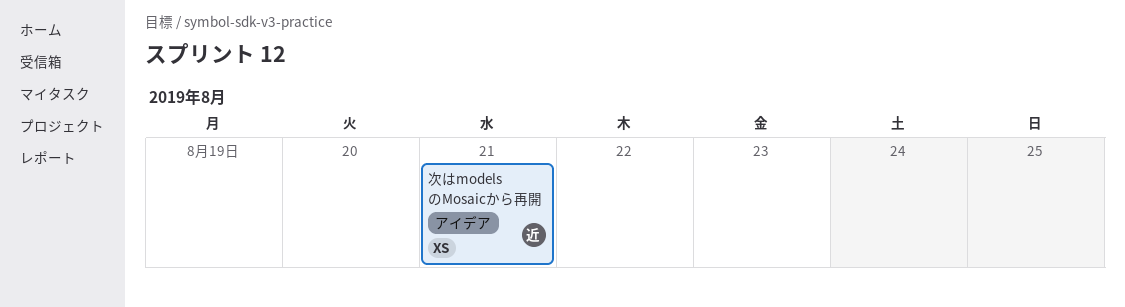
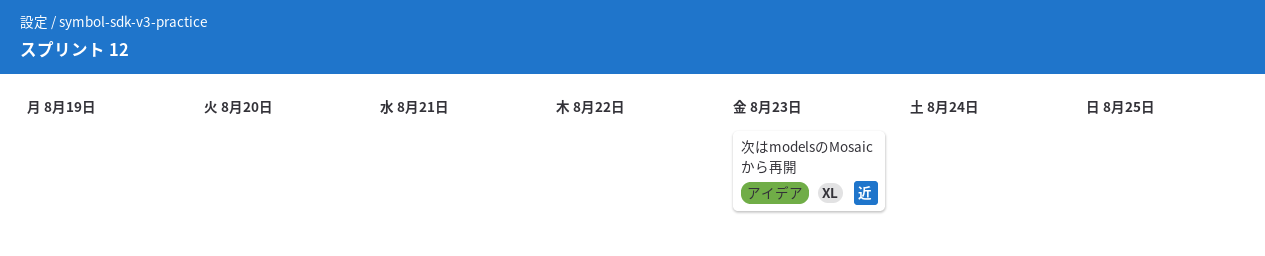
次はmodelsのMosaicから再開, estimate: XS -> XL
次はmodelsのMosaicから再開, due: Aug 21 -> Aug 23

